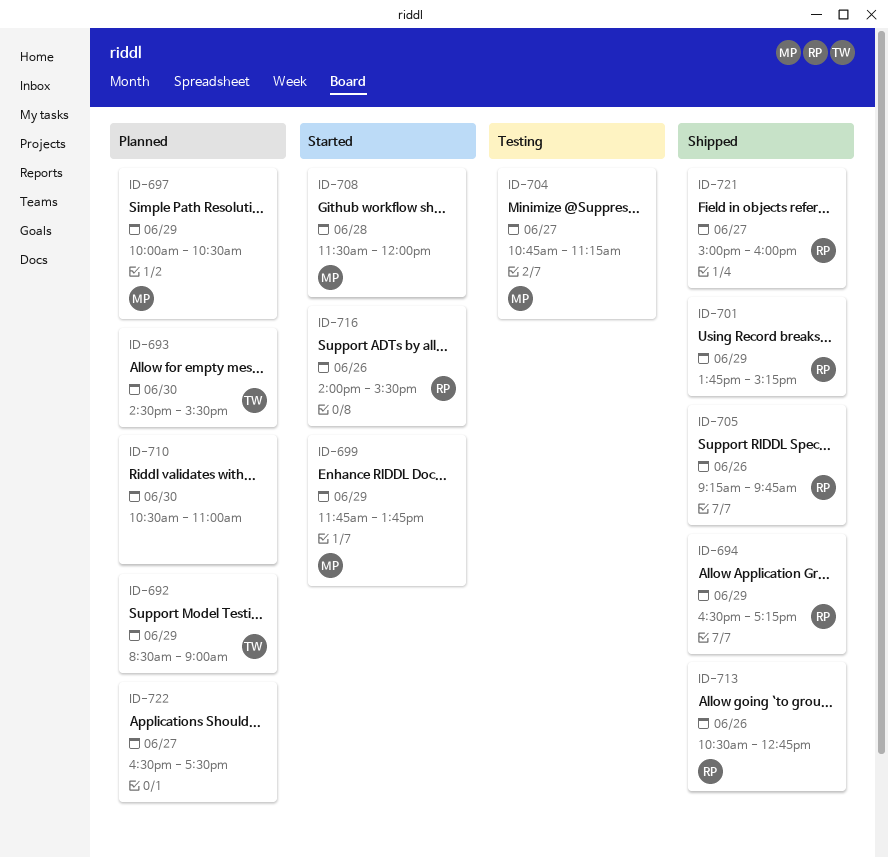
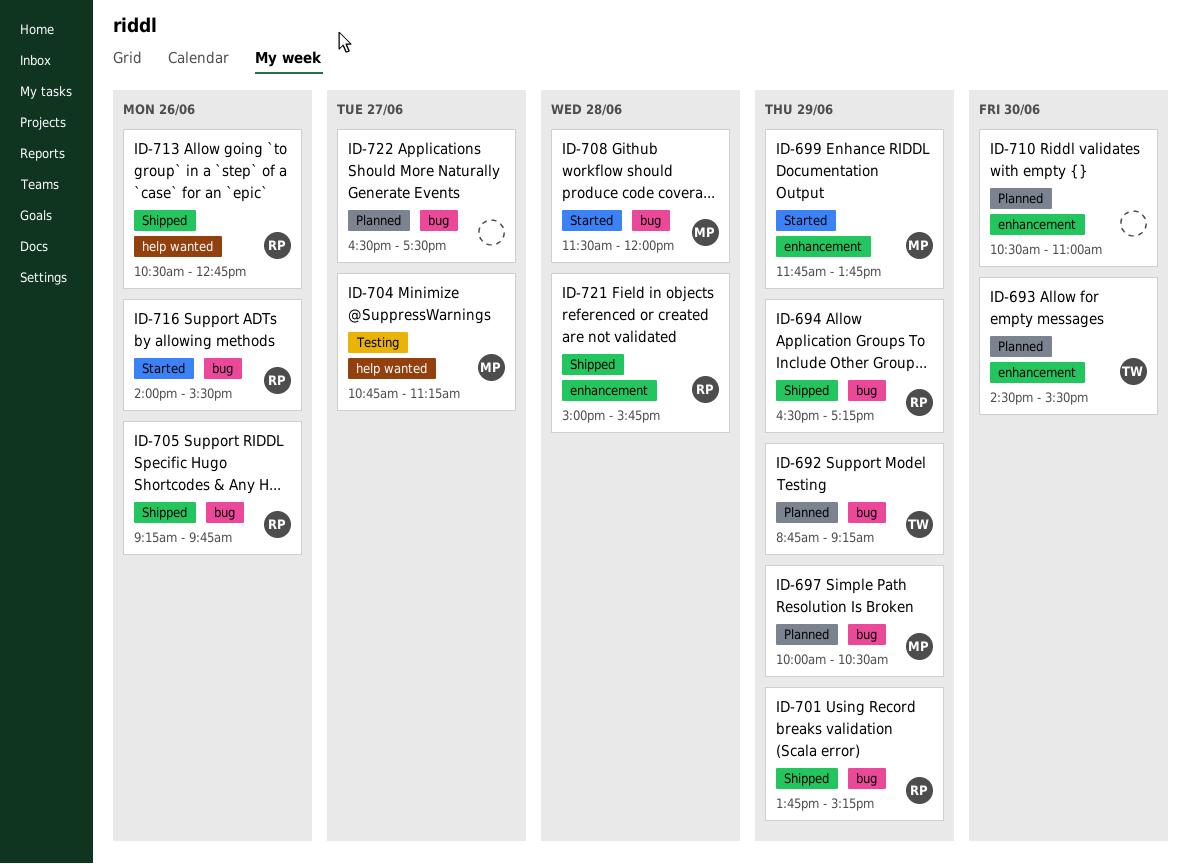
ID-692, begins: 08:30 -> 08:45
ID-692, ends: 09:00 -> 09:15
ID-721, day: Jun 27 -> Jun 28
ID-721, ends: 16:00 -> 15:45

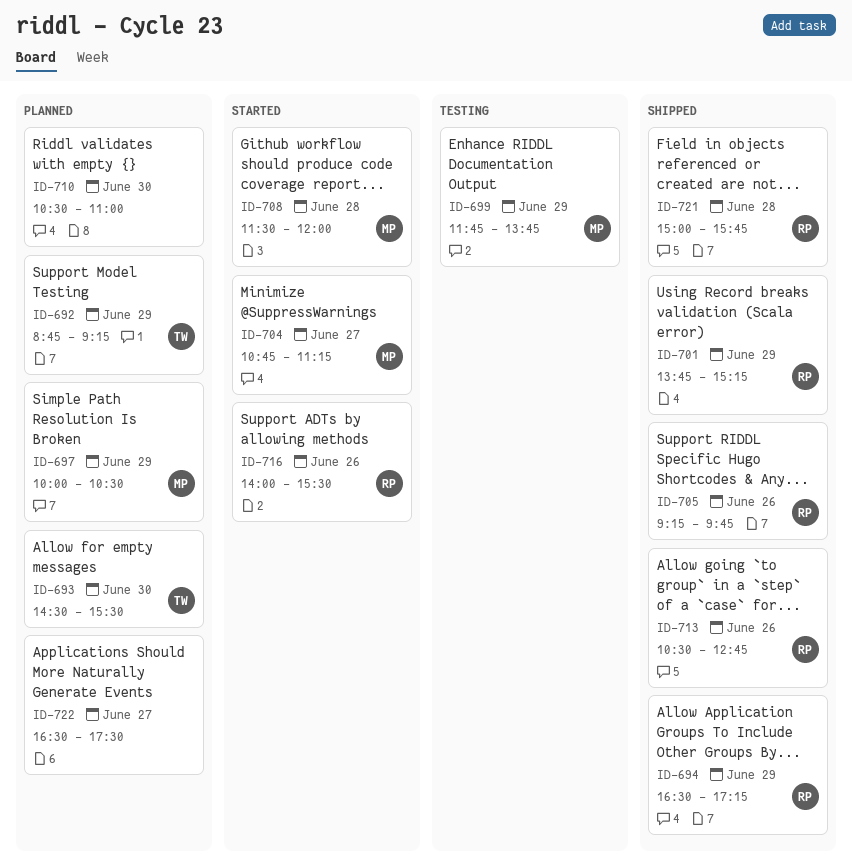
ID-699, status: Started -> Testing
ID-704, status: Testing -> Started

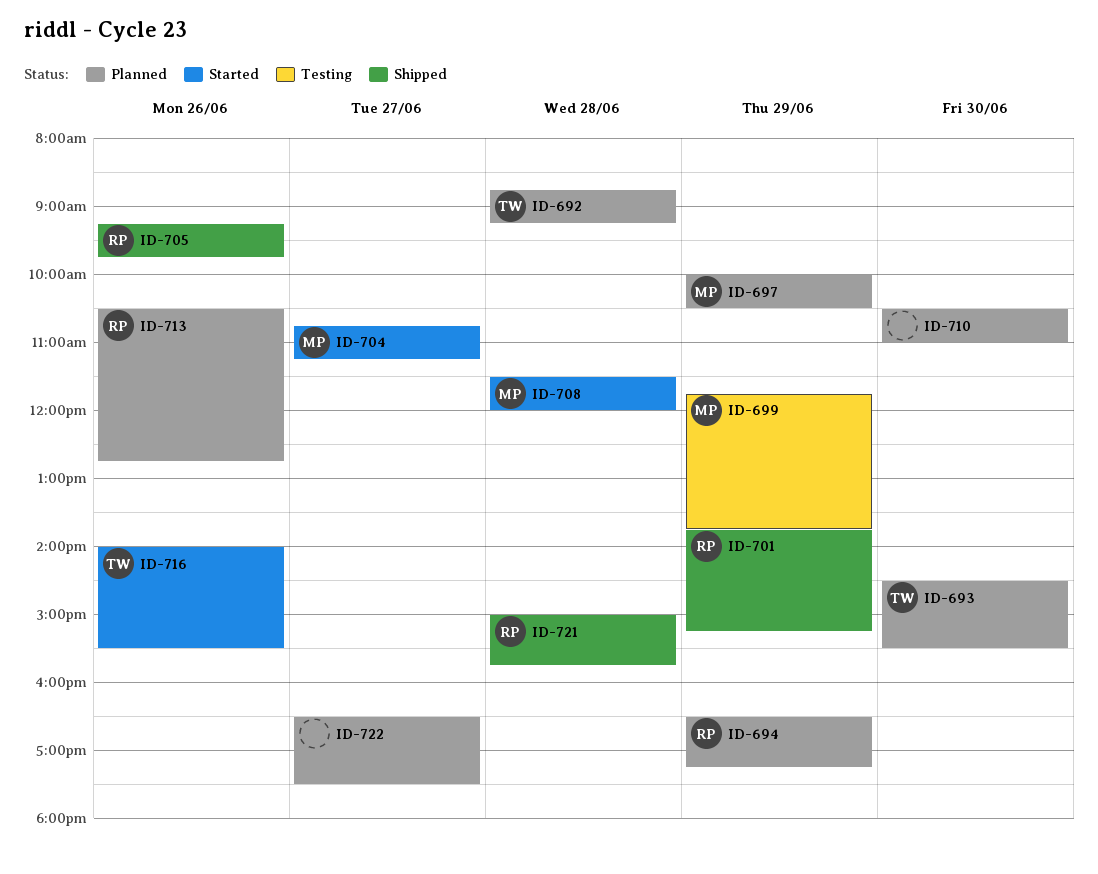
ID-692, day: Jun 29 -> Jun 28
ID-694, status: Shipped -> Planned
ID-713, status: Shipped -> Planned
ID-716, owner: RP -> TW

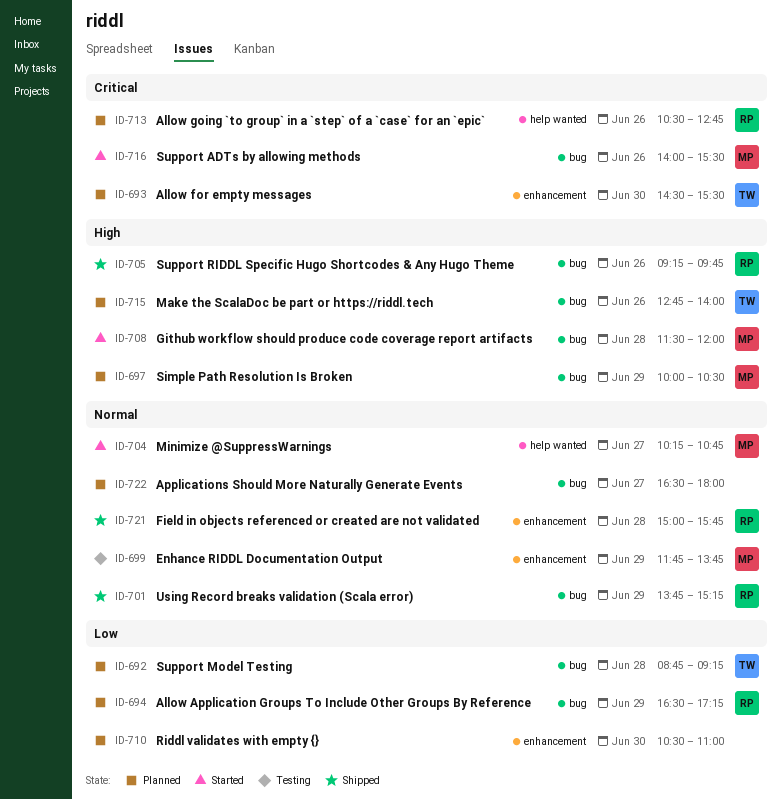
ID-704, begins: 10:45 -> 10:15
ID-704, ends: 11:15 -> 10:45
ID-715: none -> present
ID-716, owner: TW -> MP
ID-722, ends: 17:30 -> 18:00

